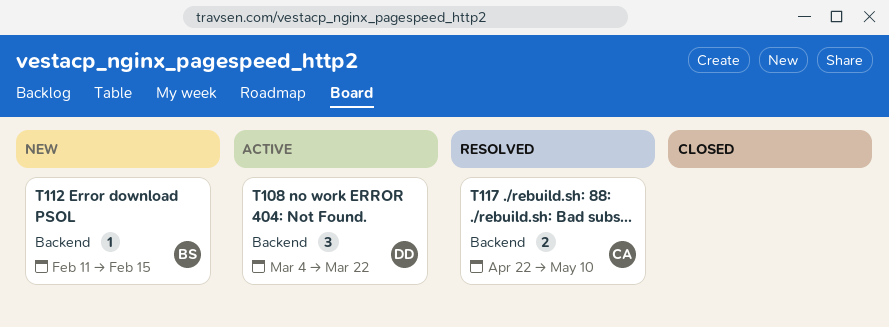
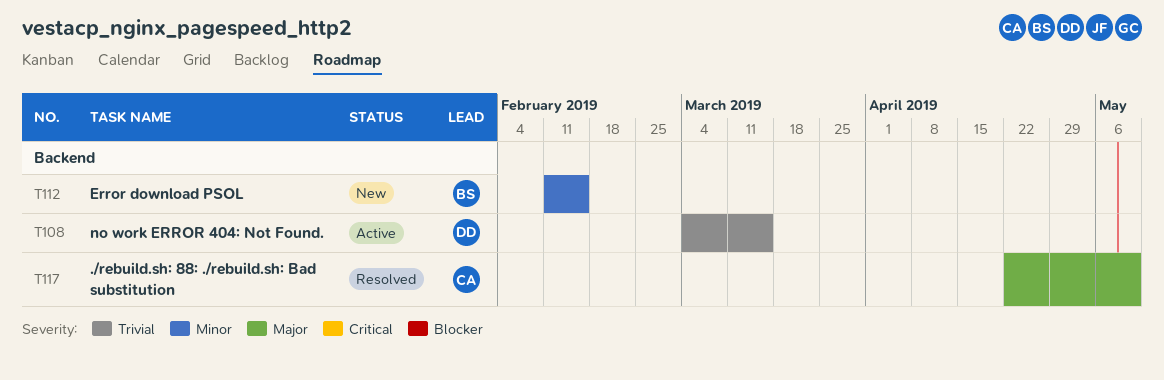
T108, due: Mar 22 -> Mar 15

